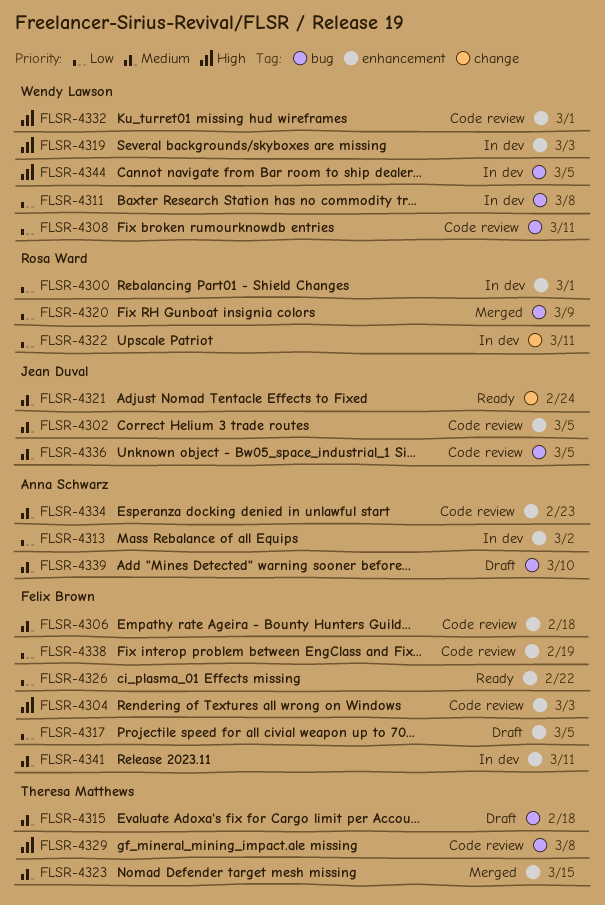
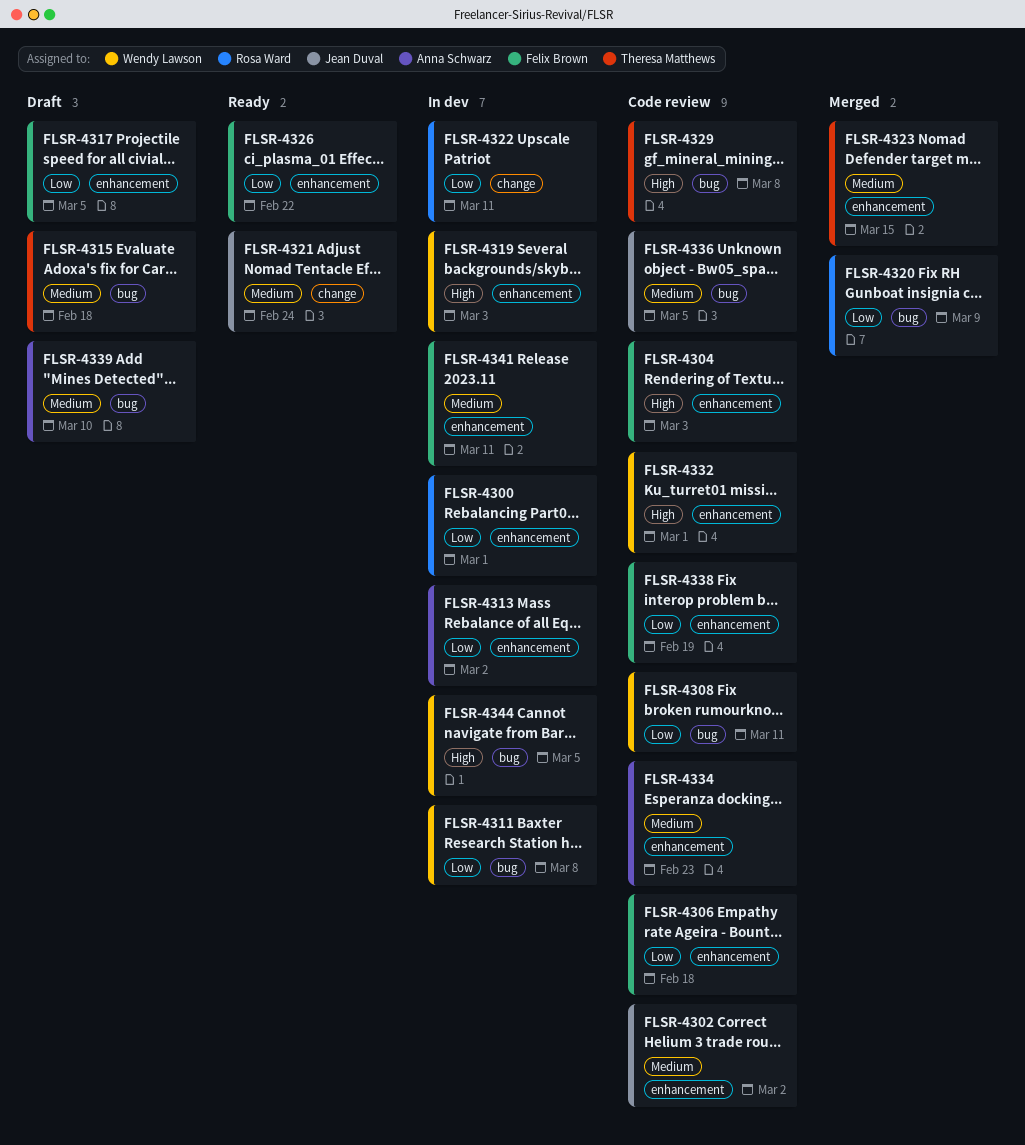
FLSR-4302, due: Mar 5 -> Mar 2
FLSR-4306, priority: Medium -> Low

